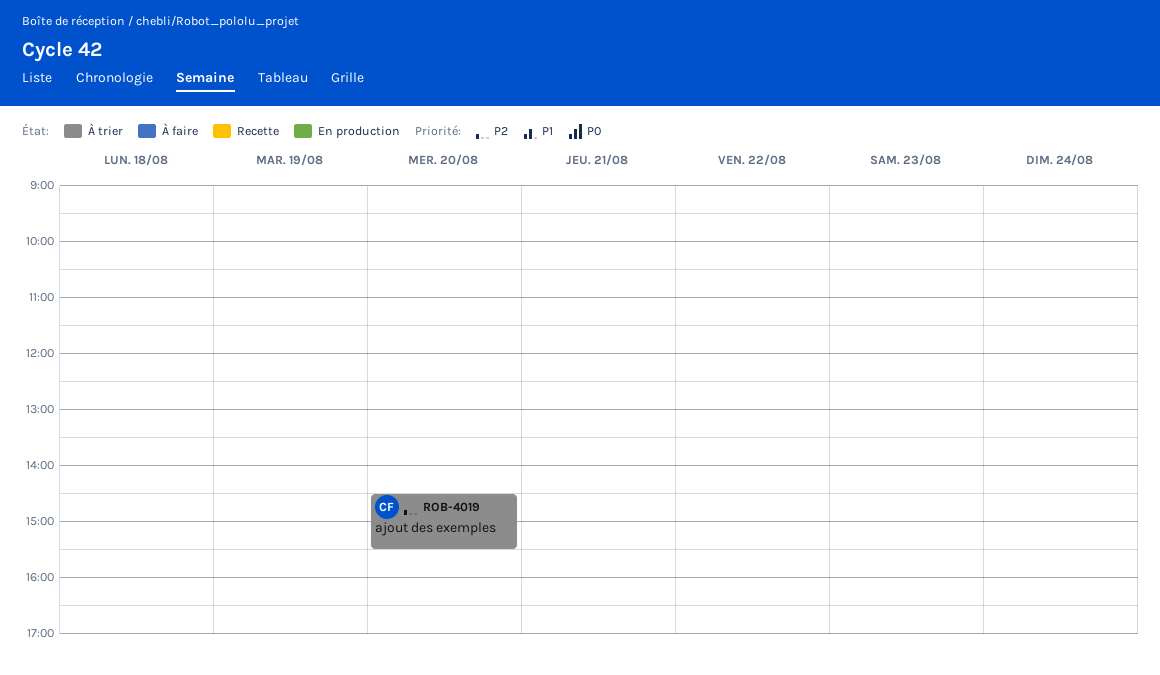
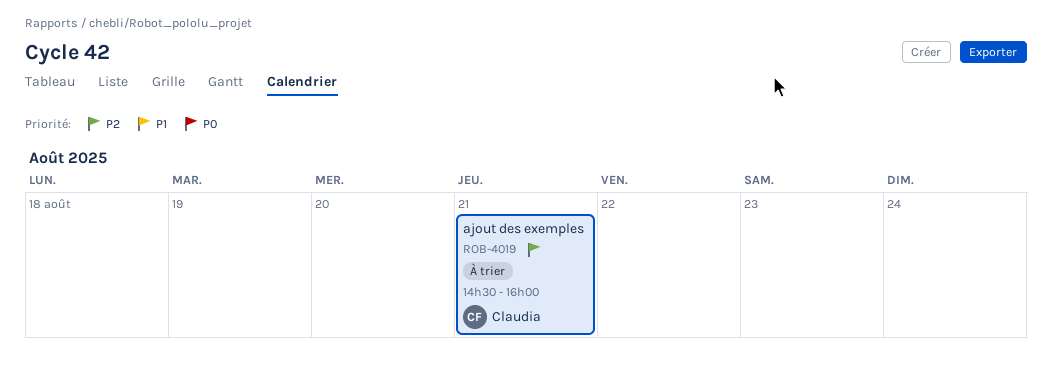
ROB-4019, day: Aug 20 -> Aug 21
ROB-4019, ends: 15:30 -> 16:00

